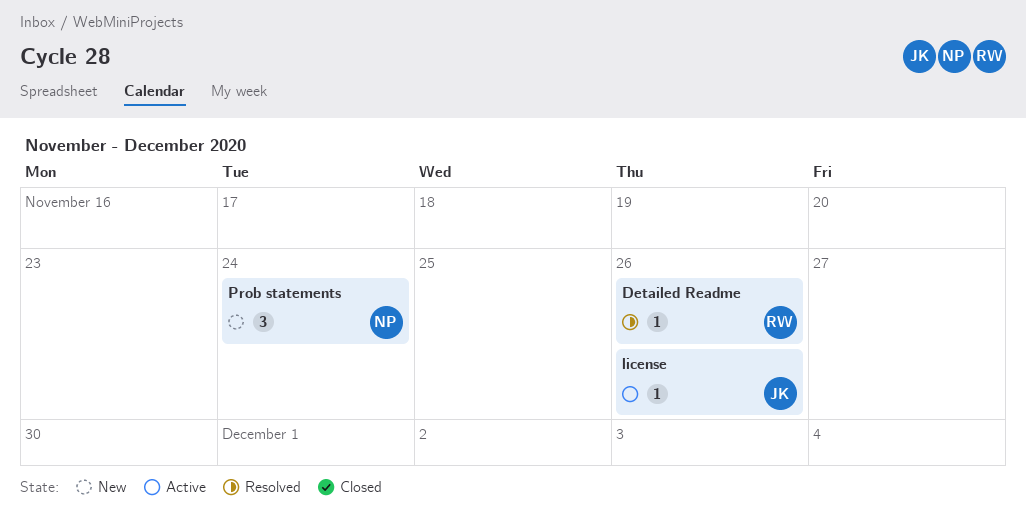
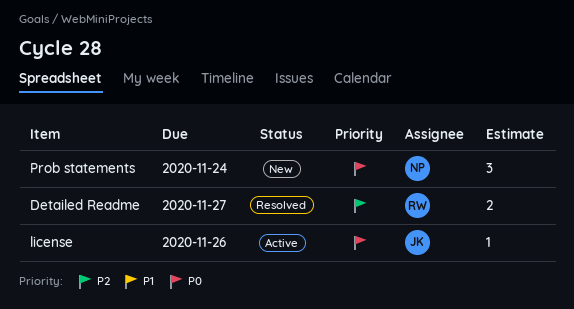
Detailed Readme, estimate: 1 -> 2
Detailed Readme, due: Nov 26 -> Nov 27

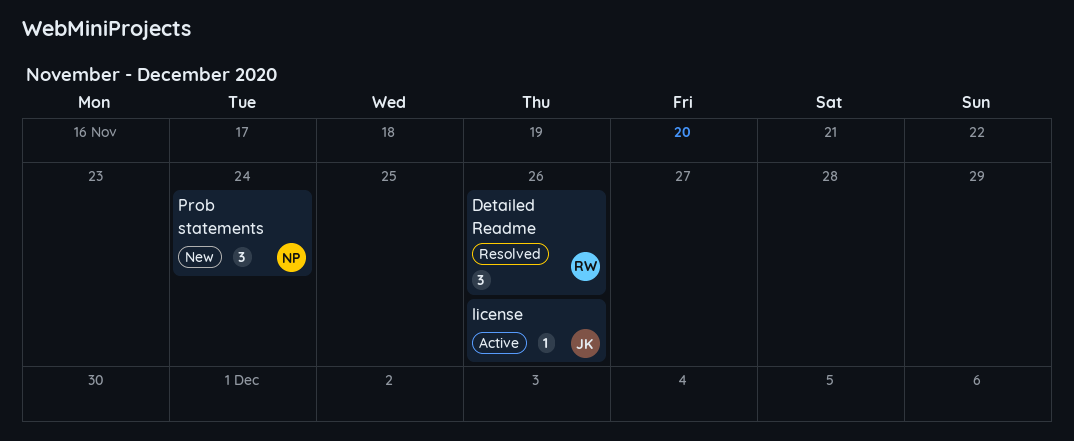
Detailed Readme, estimate: 2 -> 3
Detailed Readme, due: Nov 27 -> Nov 26

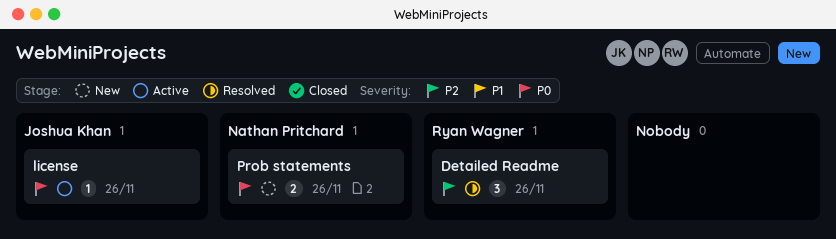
Prob statements, estimate: 3 -> 2
Prob statements, due: Nov 24 -> Nov 26

